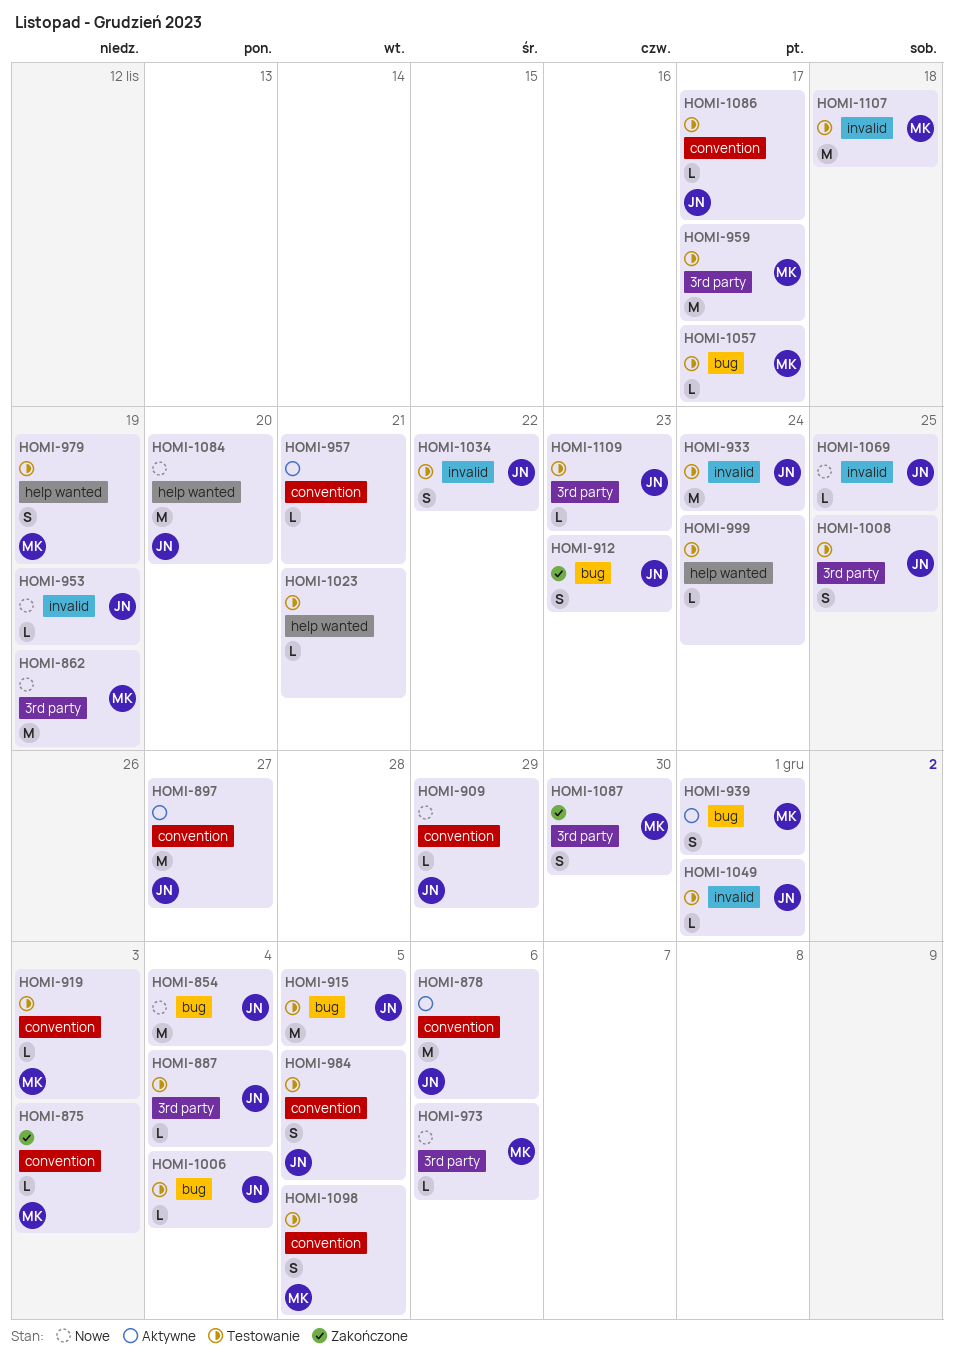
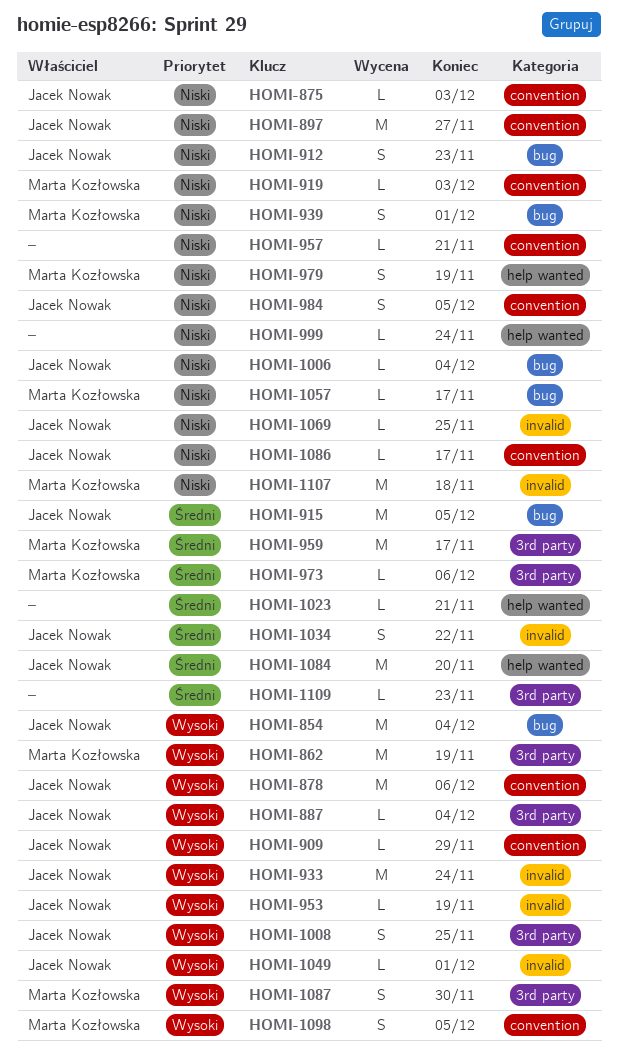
HOMI-875, owner: Marta Kozłowska -> Jacek Nowak
HOMI-1109, owner: Jacek Nowak -> none

